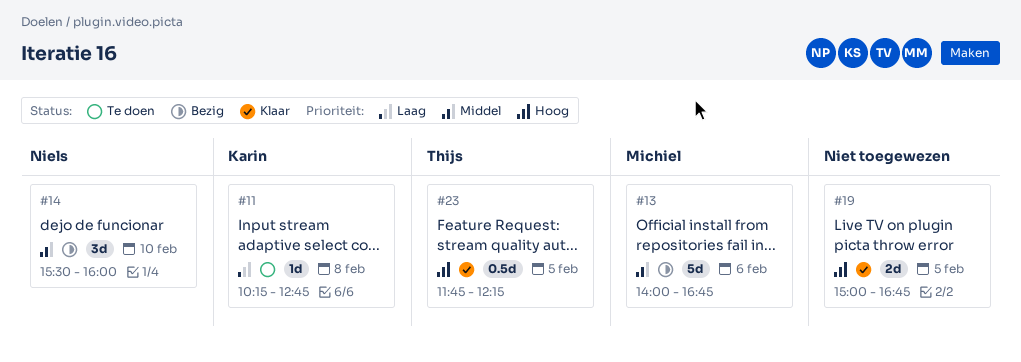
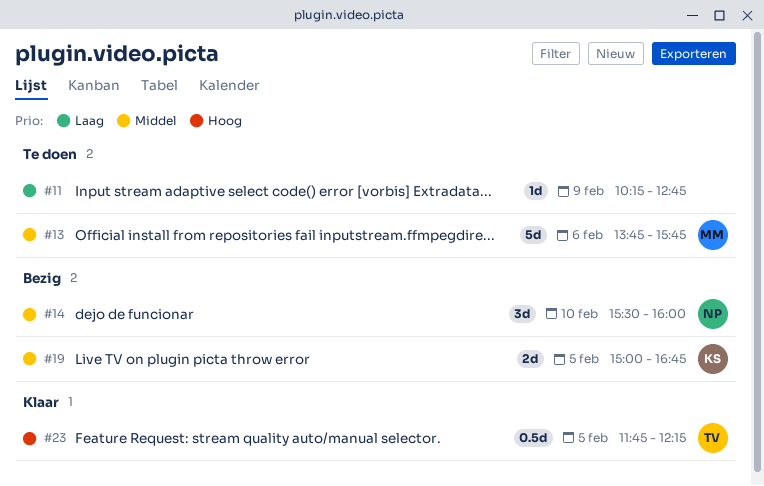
#11, owner: Karin -> none
#11, day: Feb 8 -> Feb 9
#13, status: Bezig -> Te doen
#13, begins: 14:00 -> 13:45
#13, ends: 16:45 -> 15:45
#19, status: Klaar -> Bezig
#19, owner: none -> Karin
#19, priority: Hoog -> Middel

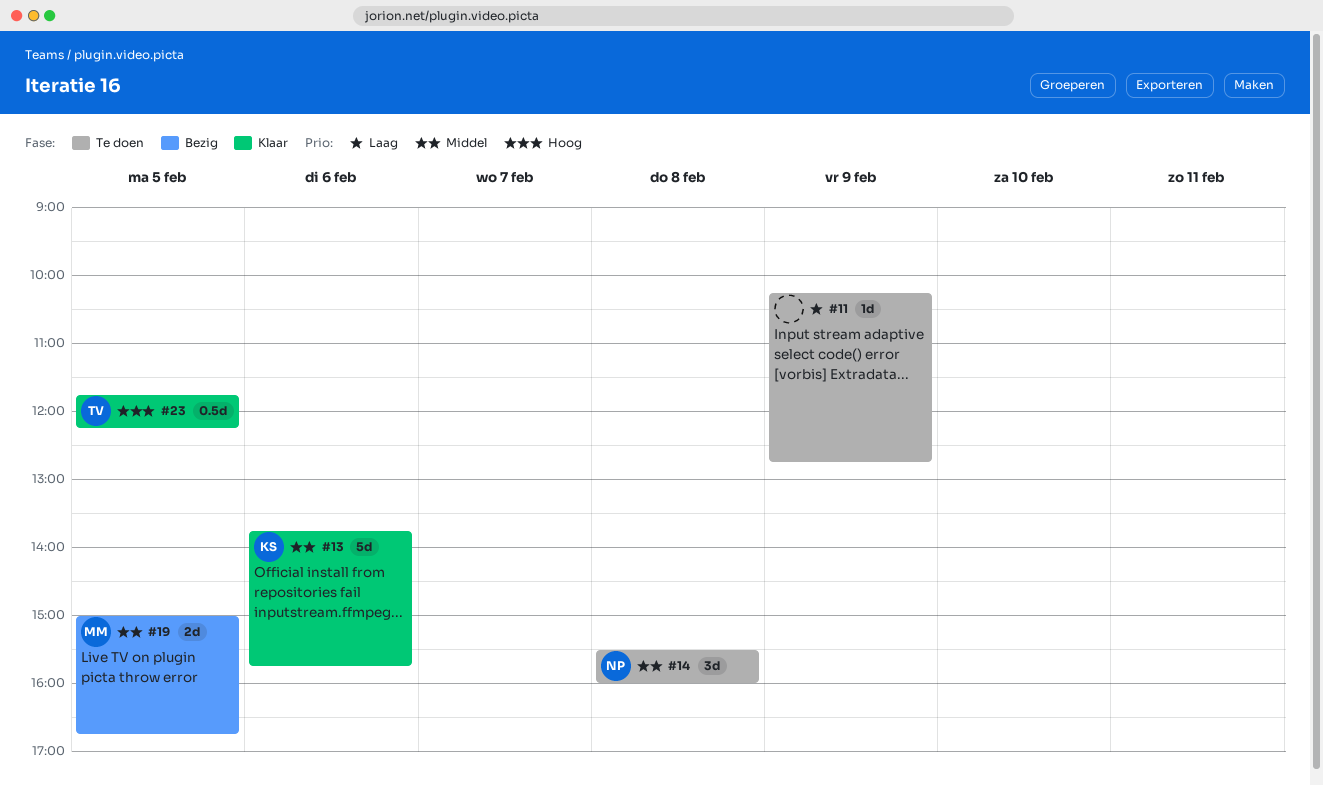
#13, status: Te doen -> Klaar
#13, owner: MM -> KS
#14, status: Bezig -> Te doen
#14, day: Feb 10 -> Feb 8
#19, owner: KS -> MM

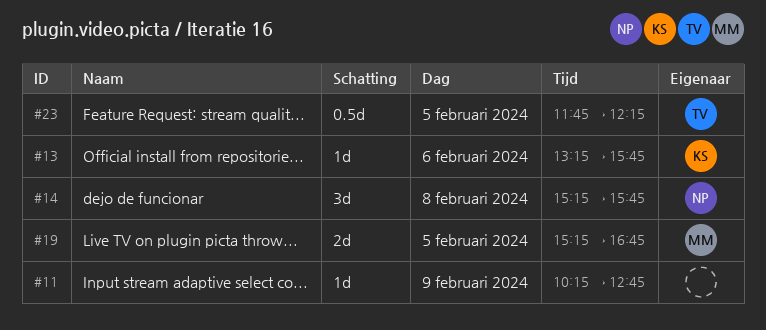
#13, estimate: 5d -> 1d
#13, begins: 13:45 -> 13:15
#14, begins: 15:30 -> 15:15
#14, ends: 16:00 -> 15:45
#19, begins: 15:00 -> 15:15

